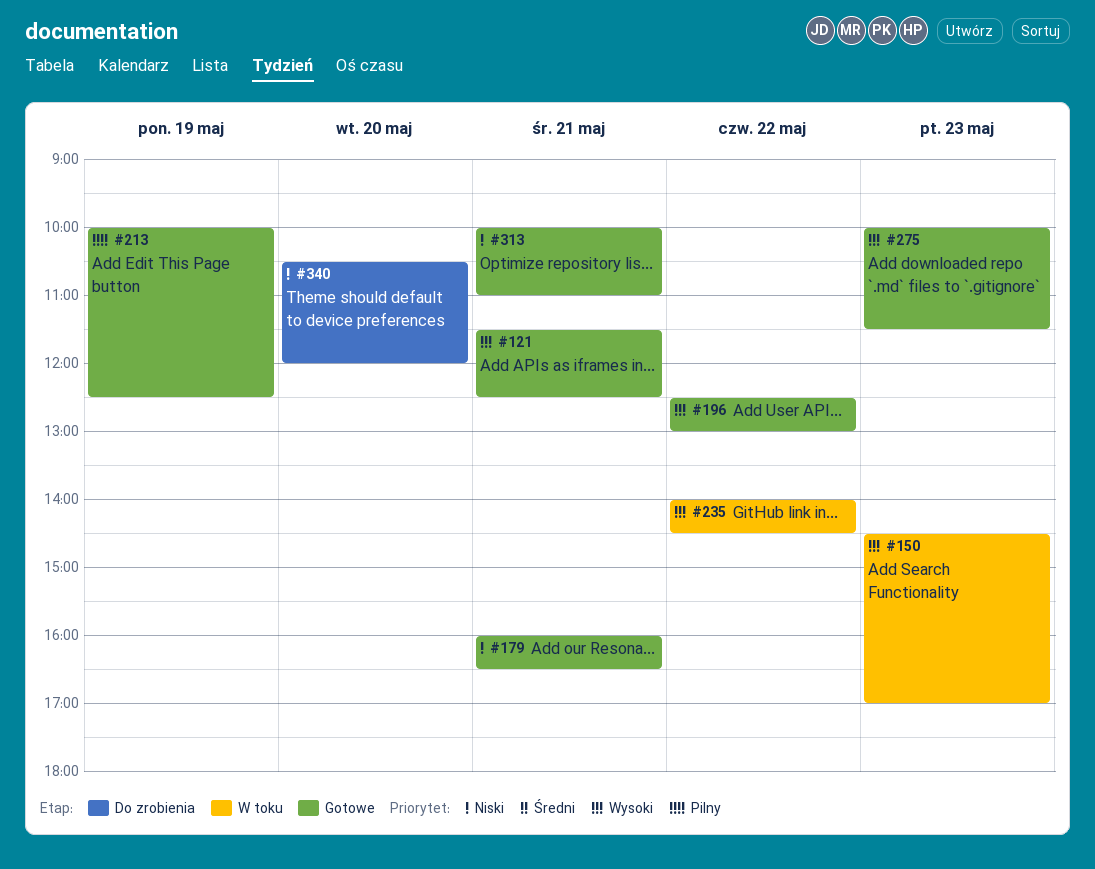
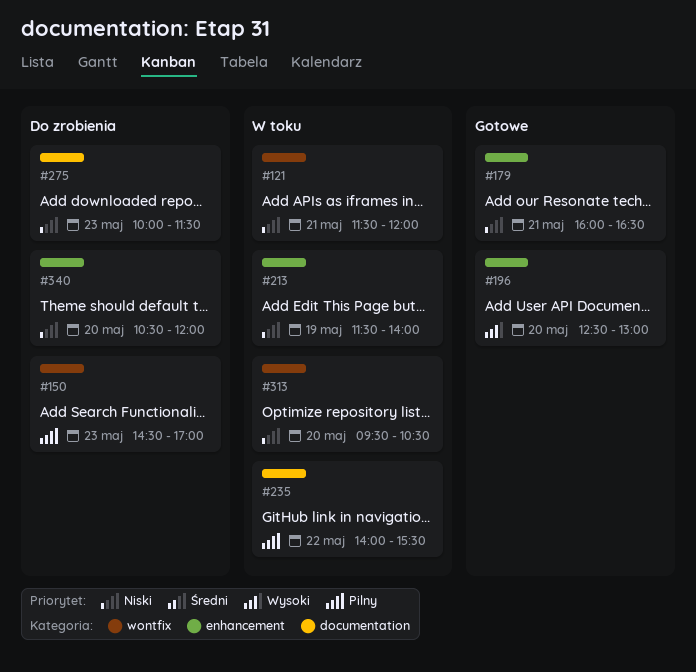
#121, status: Gotowe -> W toku
#121, priority: Wysoki -> Niski
#121, ends: 12:30 -> 12:00
#150, status: W toku -> Do zrobienia
#150, priority: Wysoki -> Pilny
#196, day: May 22 -> May 20
#213, status: Gotowe -> W toku
#213, priority: Pilny -> Niski
#213, begins: 10:00 -> 11:30
#213, ends: 12:30 -> 14:00
#235, priority: Wysoki -> Pilny
#235, ends: 14:30 -> 15:30
#275, status: Gotowe -> Do zrobienia
#275, priority: Wysoki -> Niski
#313, status: Gotowe -> W toku
#313, day: May 21 -> May 20
#313, begins: 10:00 -> 09:30
#313, ends: 11:00 -> 10:30

